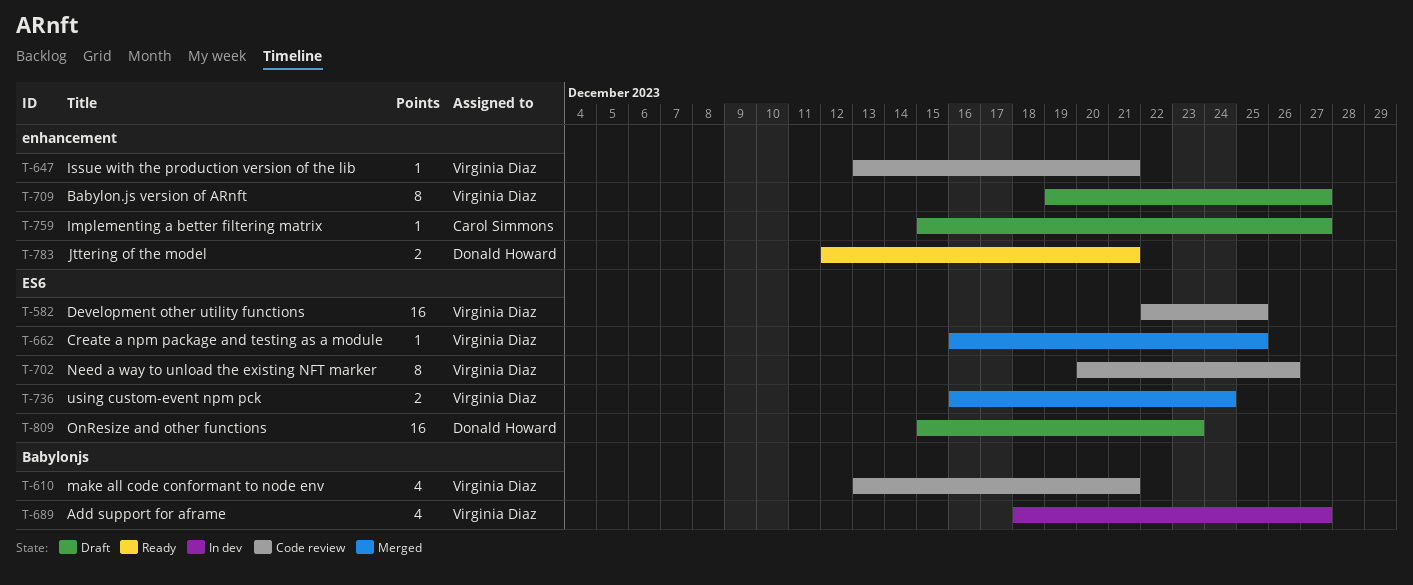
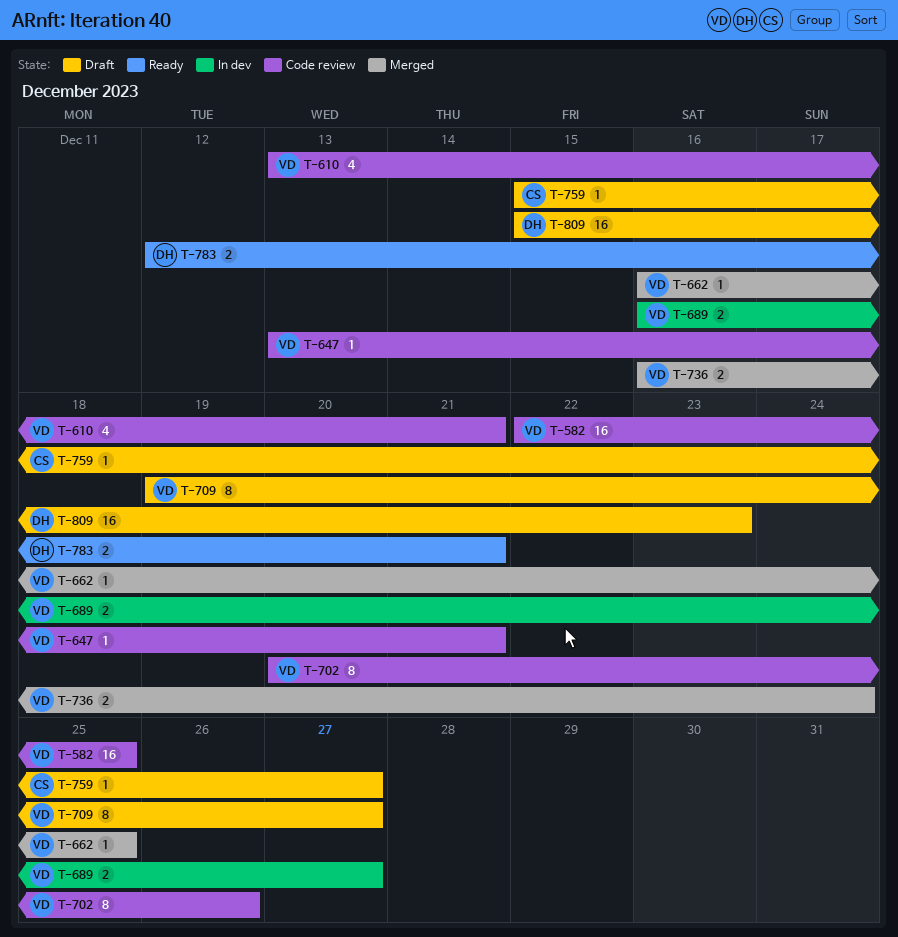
T-689, estimate: 4 -> 2
T-689, start: Dec 18 -> Dec 16

